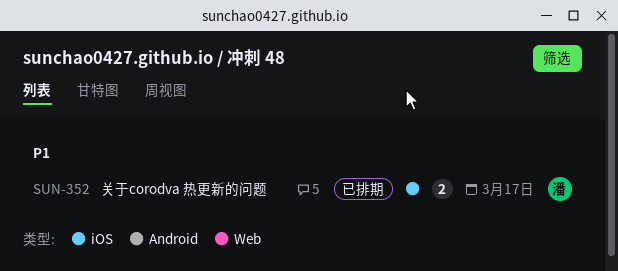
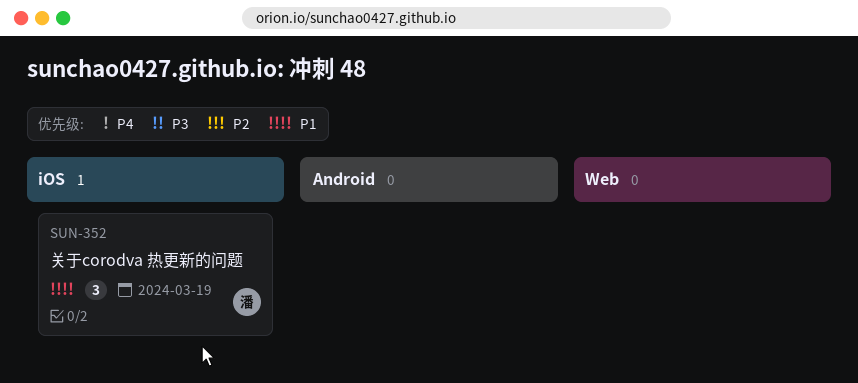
SUN-352, estimate: 2 -> 3
SUN-352, due: Mar 17 -> Mar 19

